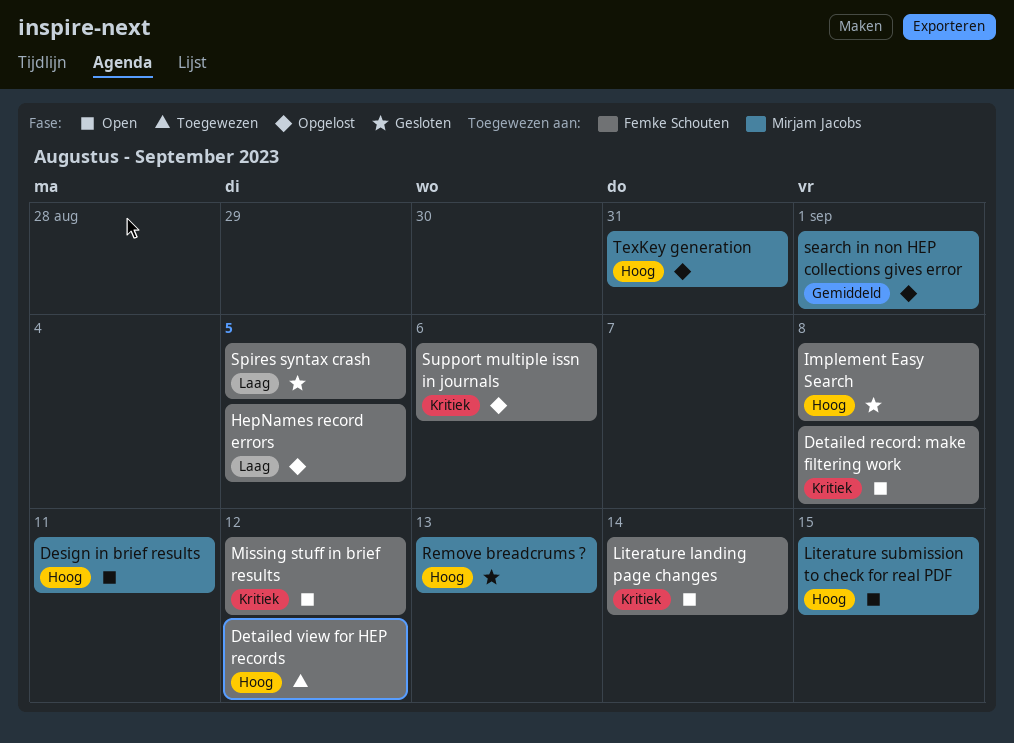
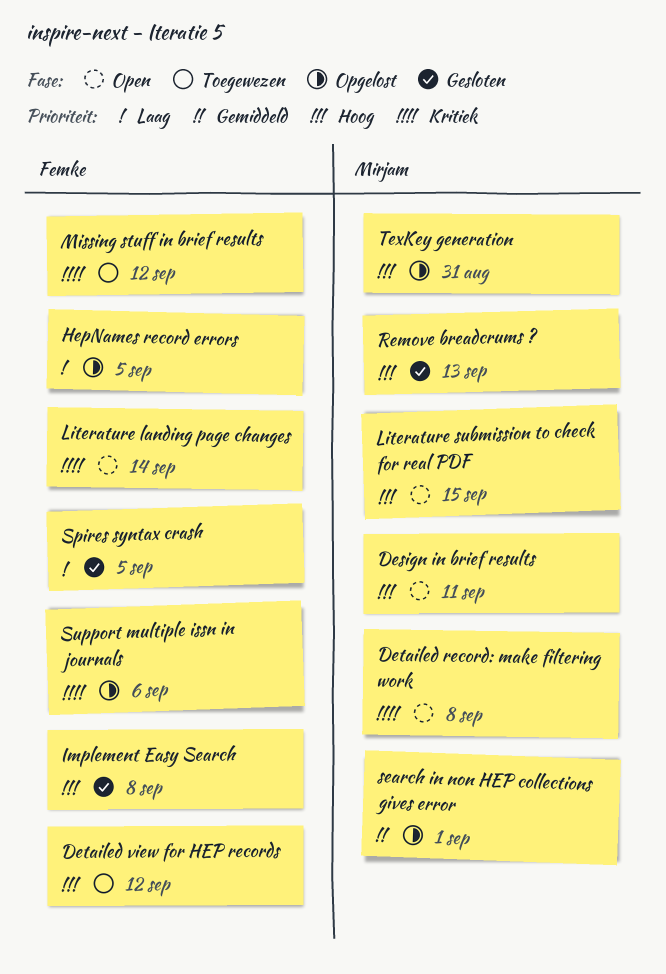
Detailed record: make filtering work, owner: Femke Schouten -> Mirjam Jacobs
Missing stuff in brief results, status: Open -> Toegewezen

